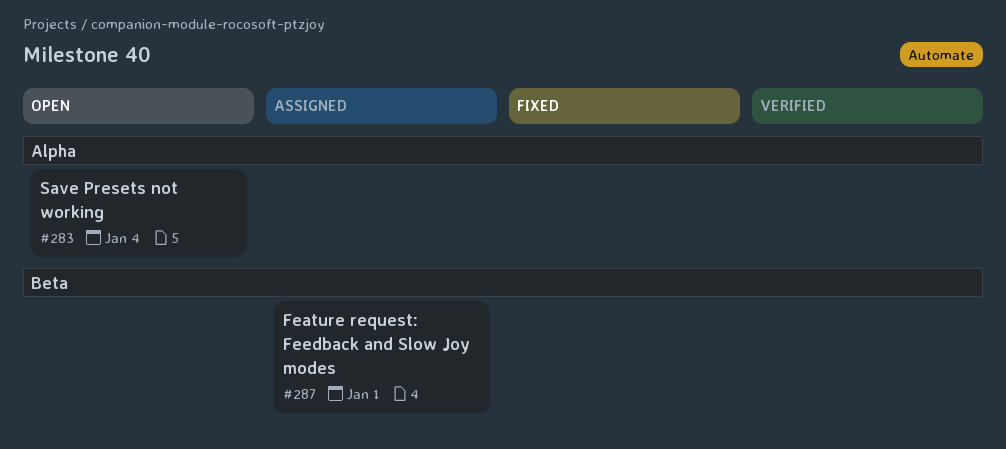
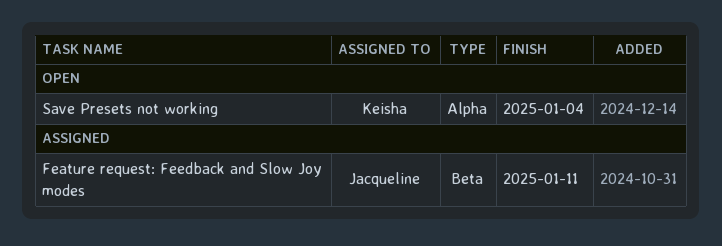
Feature request: Feedback and Slow Joy modes, due: Jan 1 -> Jan 11

